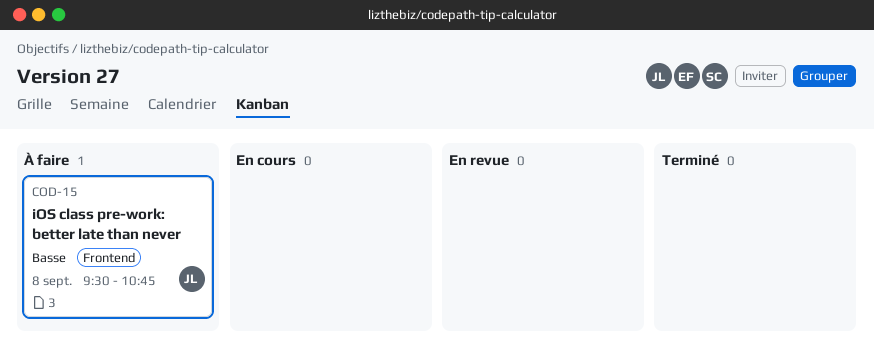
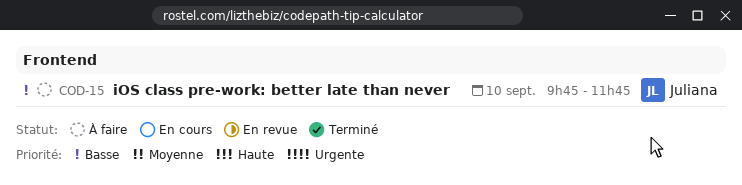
COD-15, day: Sep 8 -> Sep 10
COD-15, begins: 09:30 -> 09:45
COD-15, ends: 10:45 -> 11:45

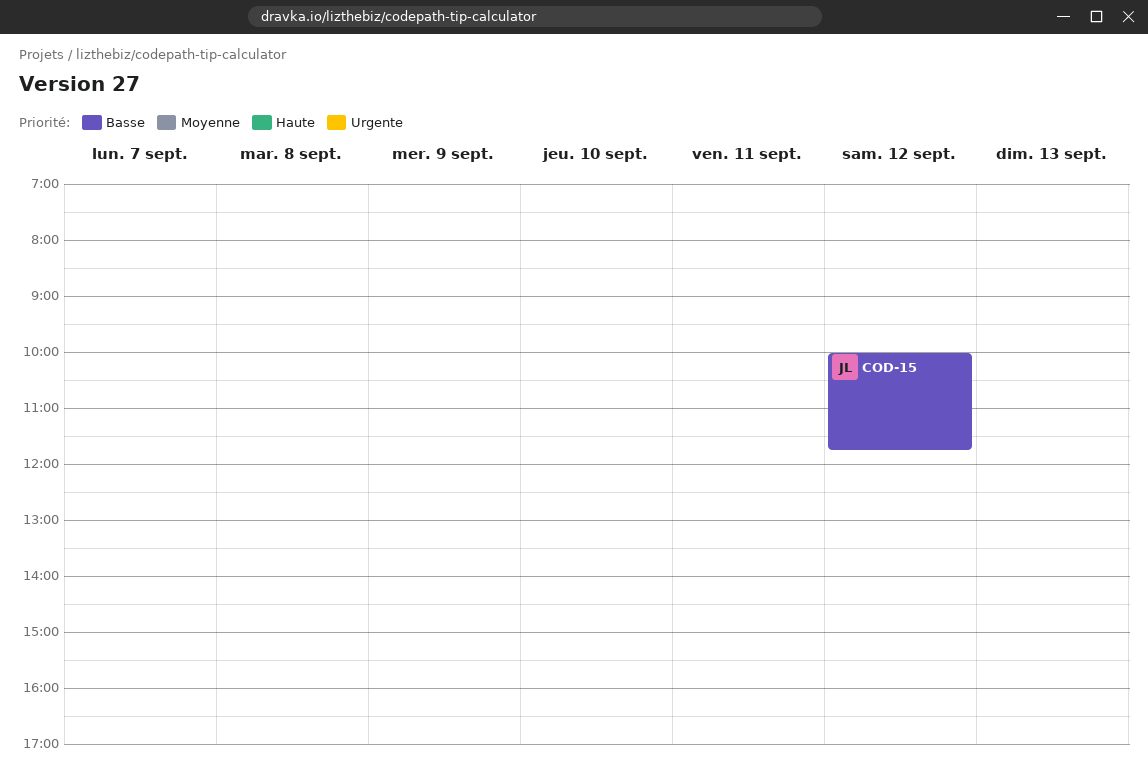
COD-15, day: Sep 10 -> Sep 12
COD-15, begins: 09:45 -> 10:00

